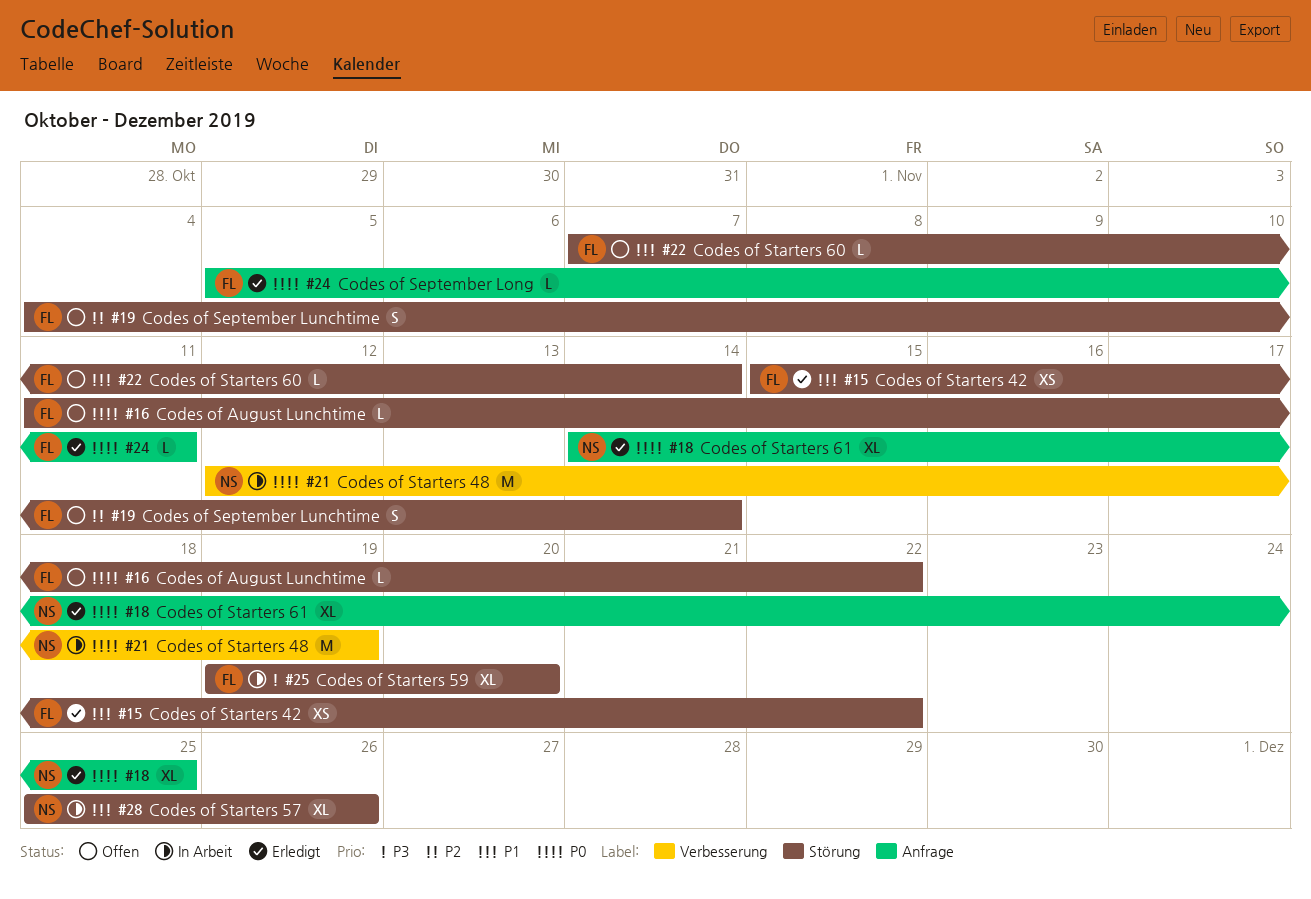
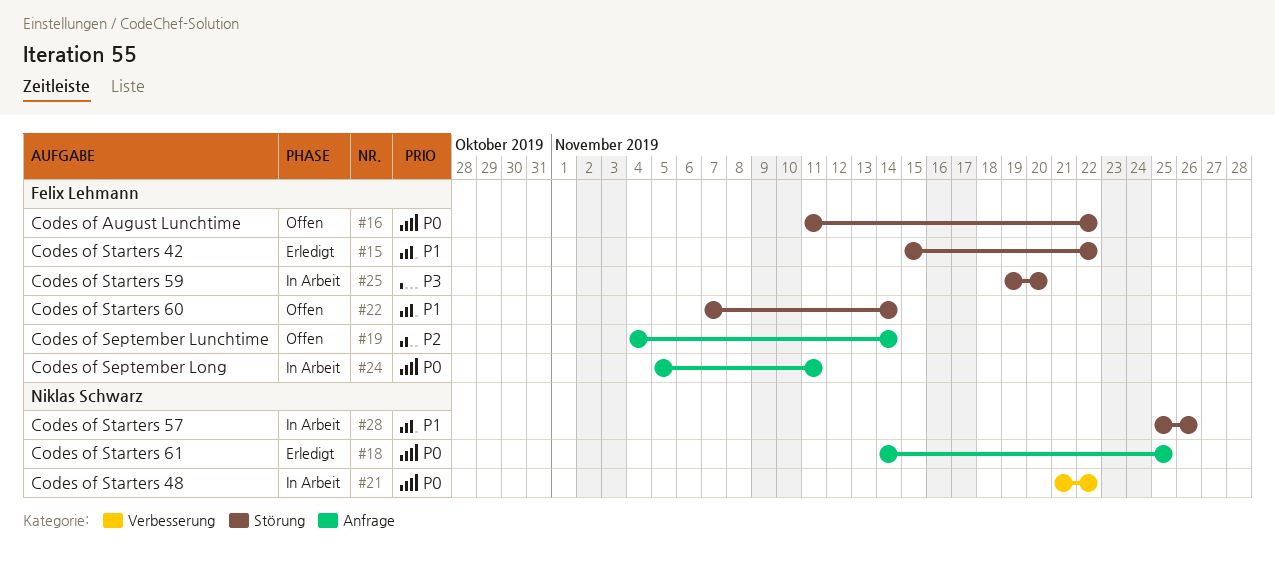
#19, label: Störung -> Anfrage
#21, start: Nov 12 -> Nov 21
#21, due: Nov 19 -> Nov 22
#24, status: Erledigt -> In Arbeit

